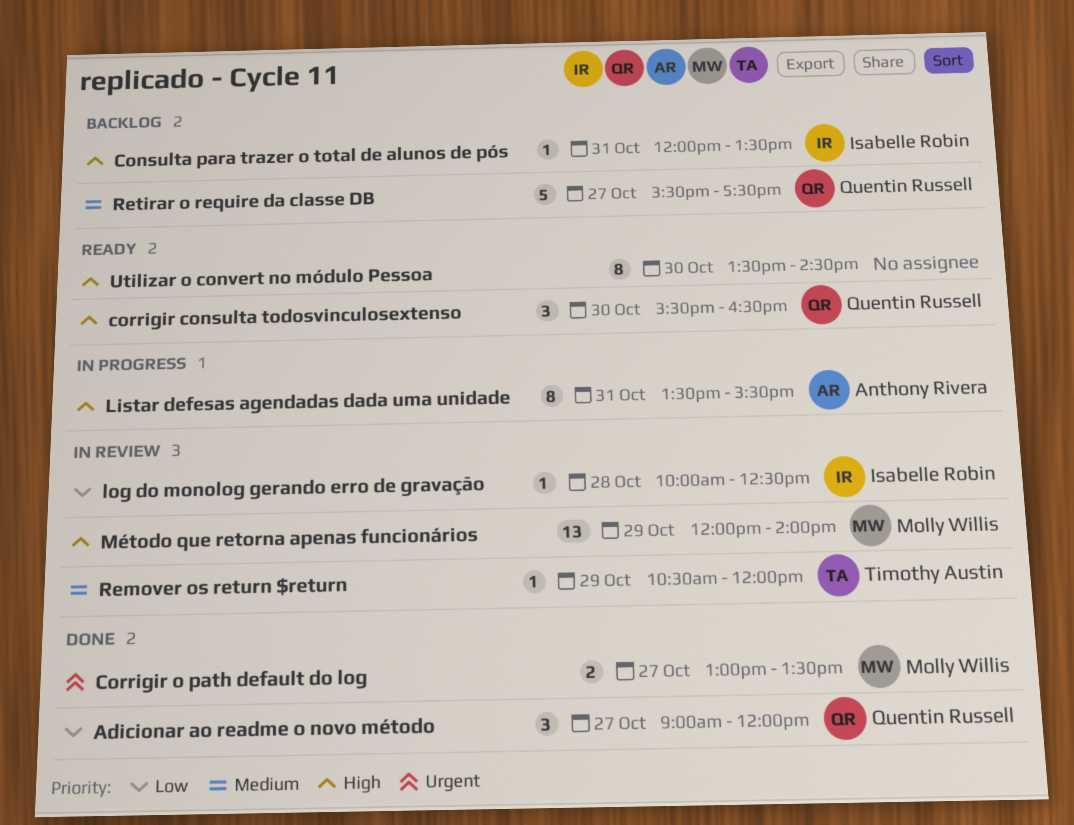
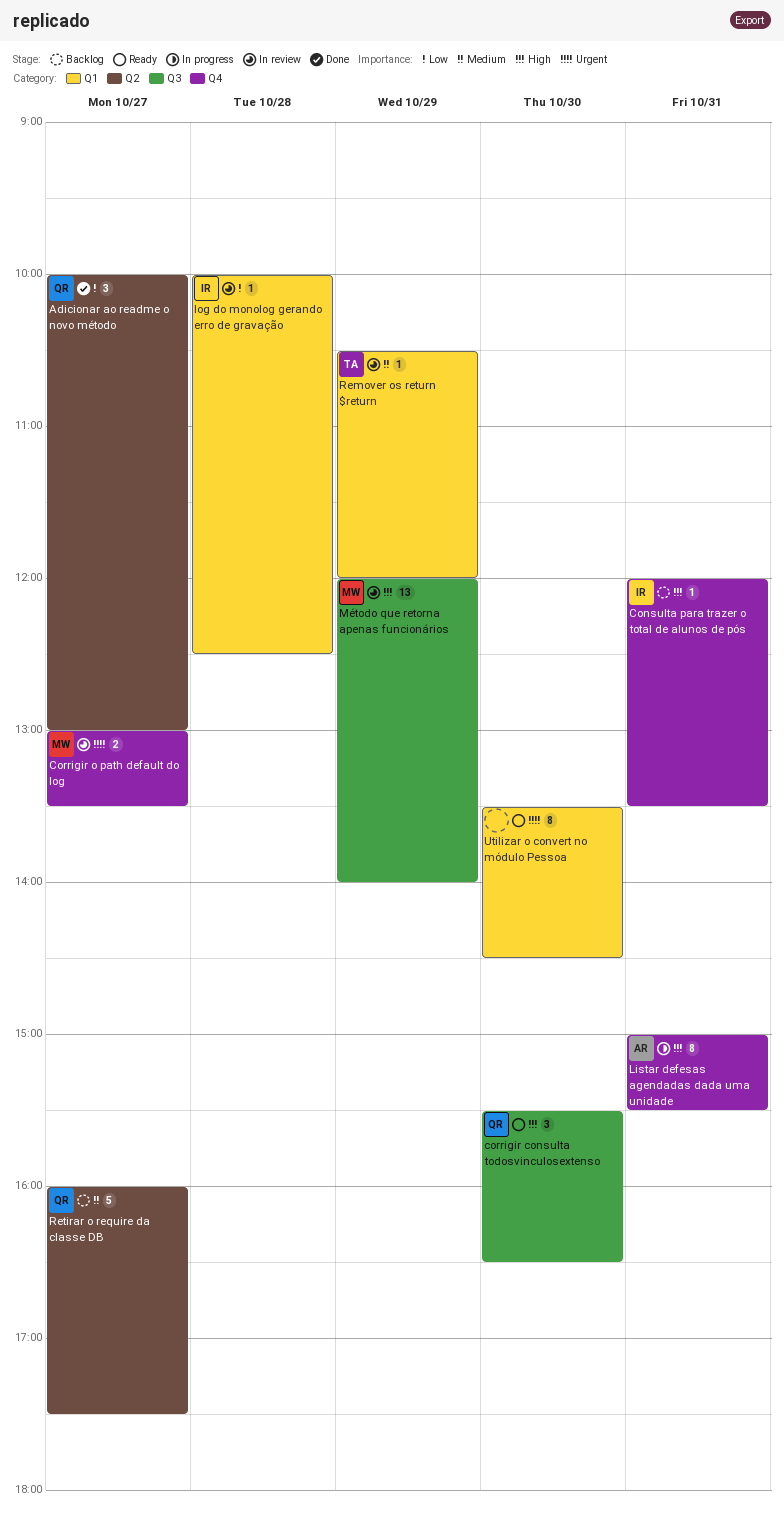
Adicionar ao readme o novo método, begins: 09:00 -> 10:00
Adicionar ao readme o novo método, ends: 12:00 -> 13:00
Corrigir o path default do log, status: Done -> In review
Listar defesas agendadas dada uma unidade, begins: 13:30 -> 15:00
Retirar o require da classe DB, begins: 15:30 -> 16:00
Utilizar o convert no módulo Pessoa, priority: High -> Urgent

